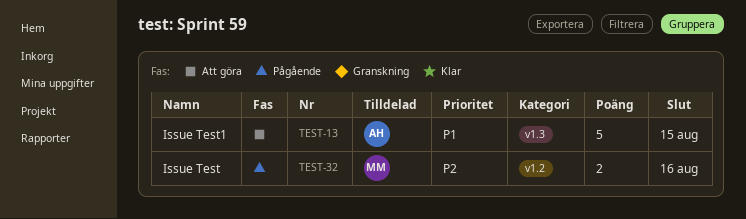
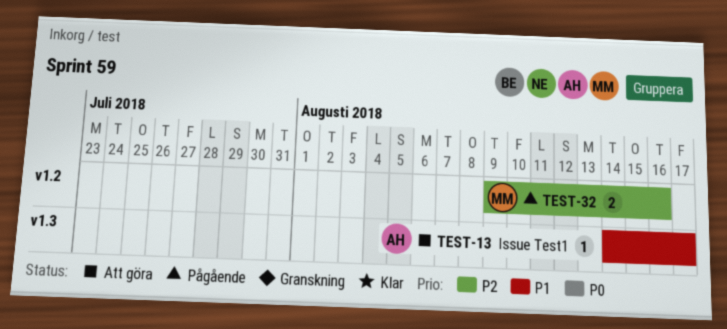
TEST-13, estimate: 5 -> 1
TEST-13, due: Aug 15 -> Aug 17

